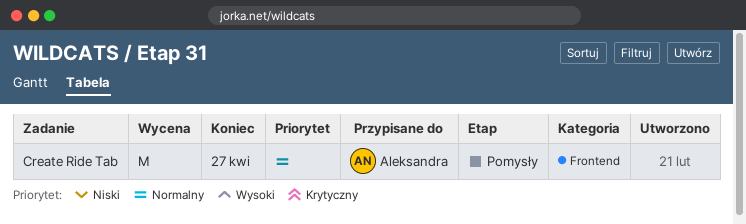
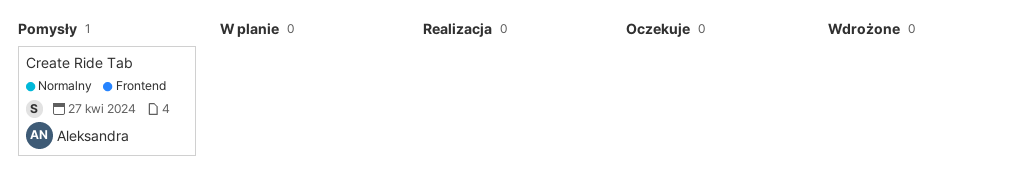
Create Ride Tab, estimate: M -> S

